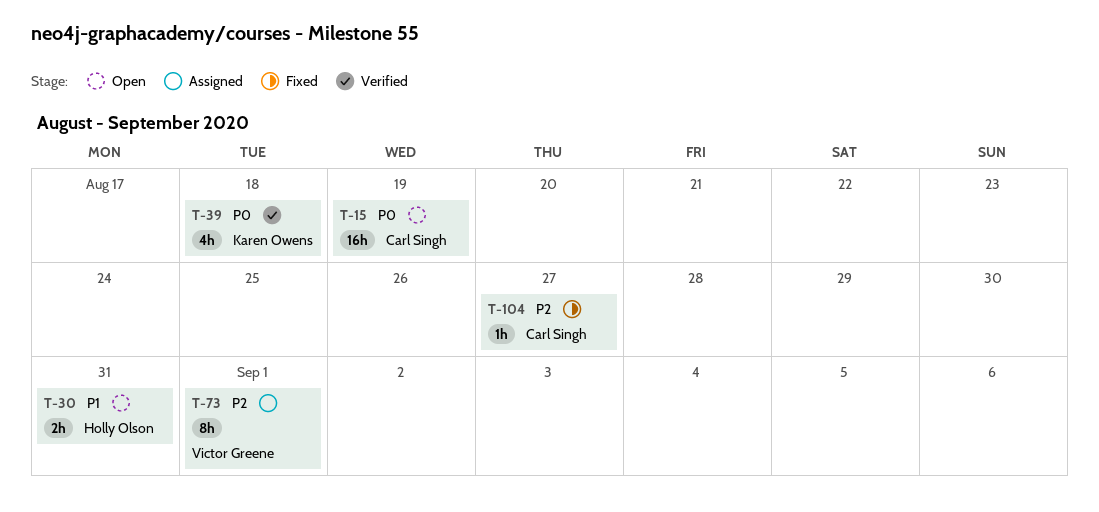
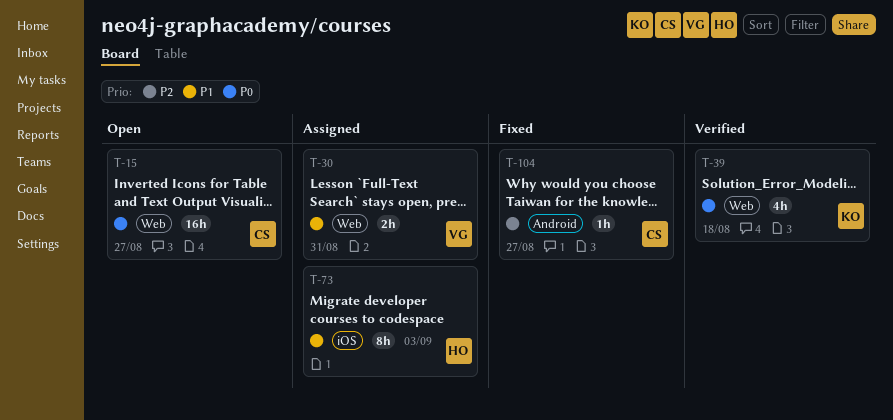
T-15, due: Aug 19 -> Aug 27
T-30, status: Open -> Assigned
T-30, owner: Holly Olson -> Victor Greene
T-73, owner: Victor Greene -> Holly Olson
T-73, priority: P2 -> P1
T-73, due: Sep 1 -> Sep 3

